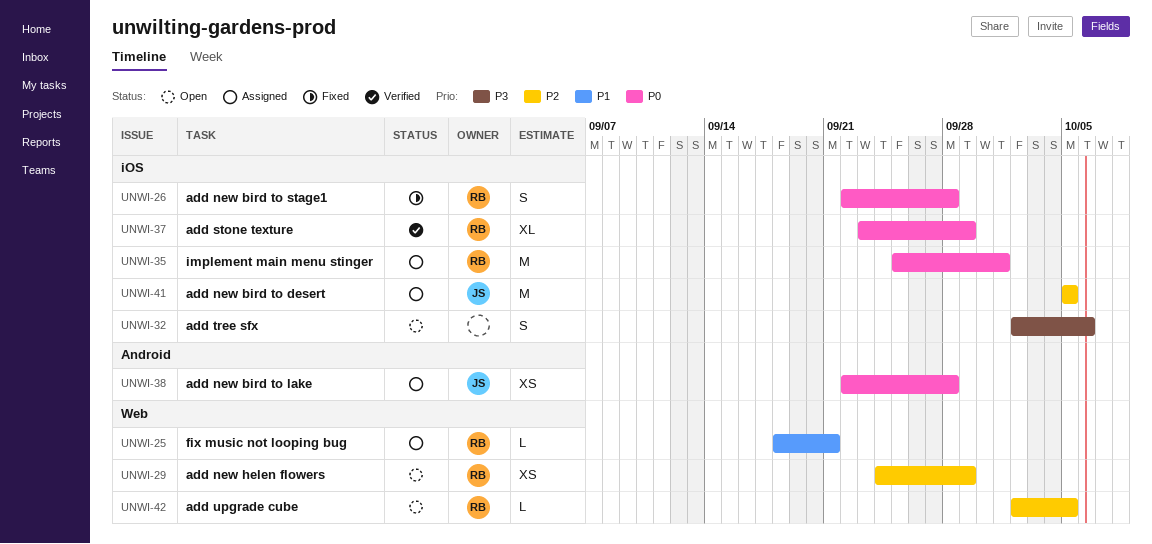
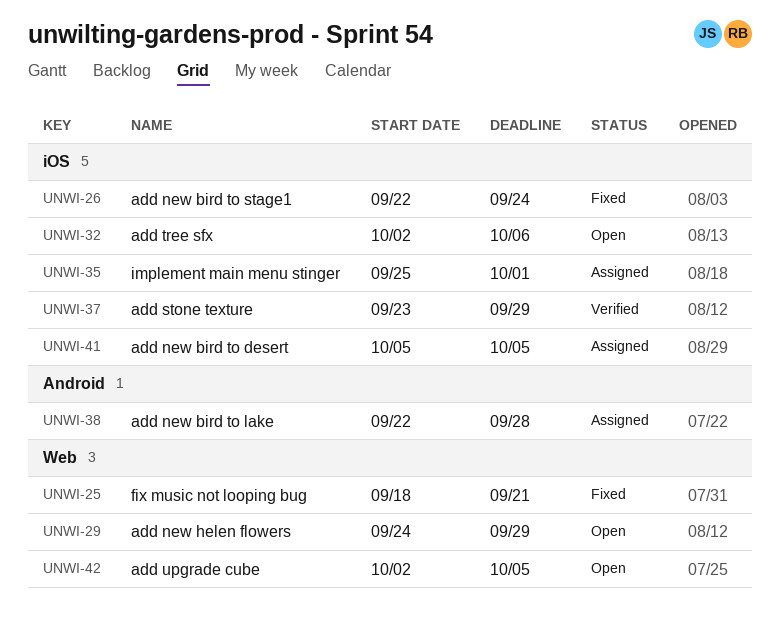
UNWI-25, status: Assigned -> Fixed
UNWI-26, due: Sep 28 -> Sep 24

